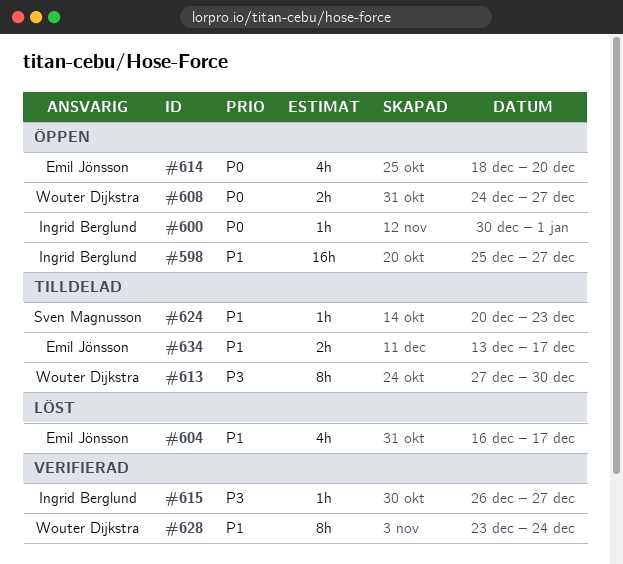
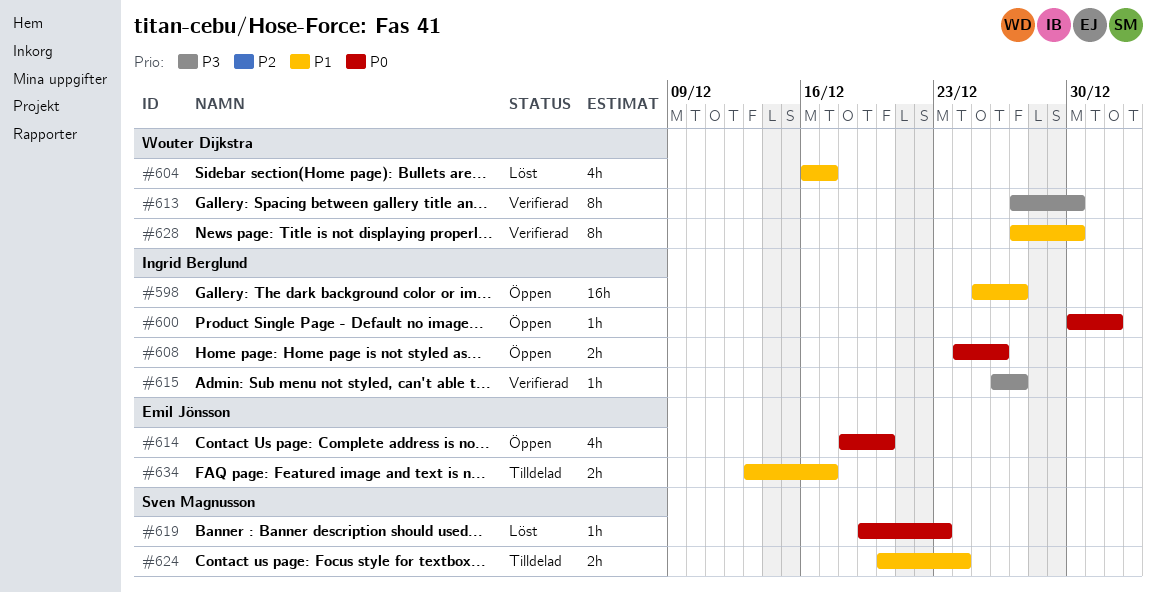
#604, owner: Emil Jönsson -> Wouter Dijkstra
#608, owner: Wouter Dijkstra -> Ingrid Berglund
#608, due: Dec 27 -> Dec 26
#613, status: Tilldelad -> Verifierad
#619: none -> present
#624, estimate: 1h -> 2h
#624, due: Dec 23 -> Dec 24
#628, start: Dec 23 -> Dec 27
#628, due: Dec 24 -> Dec 30

